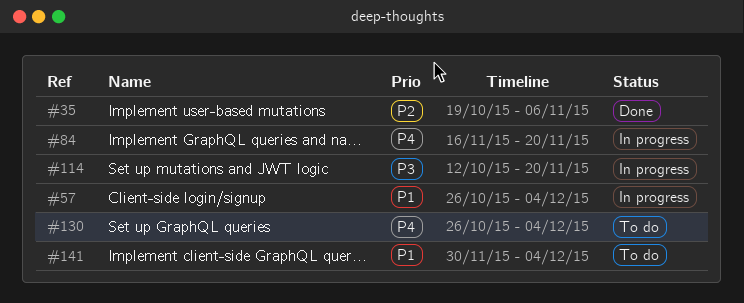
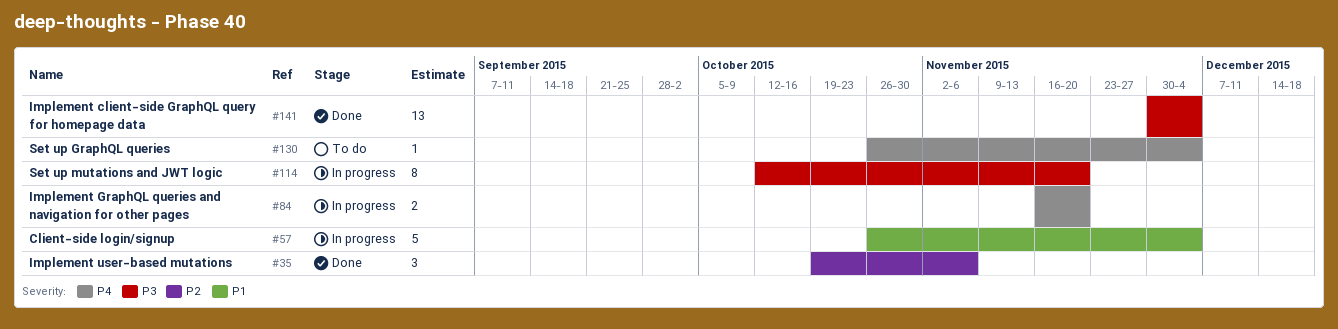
#141, status: To do -> Done
#141, priority: P1 -> P3

